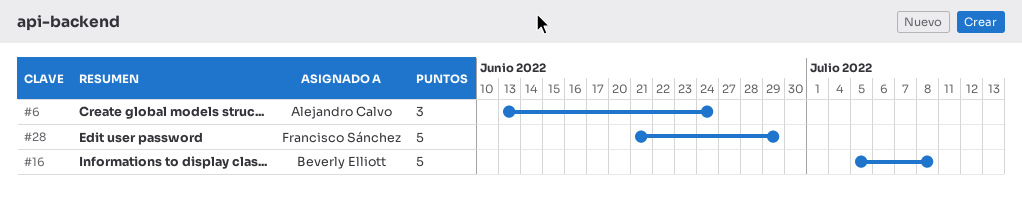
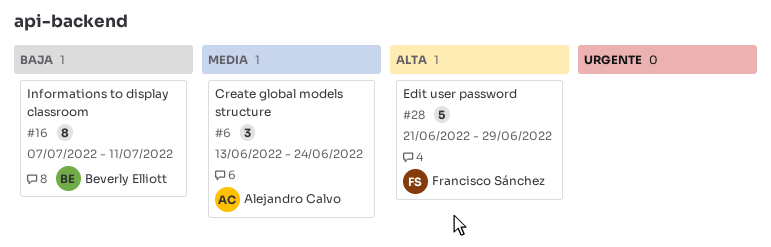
#16, estimate: 5 -> 8
#16, start: Jul 5 -> Jul 7
#16, due: Jul 8 -> Jul 11

